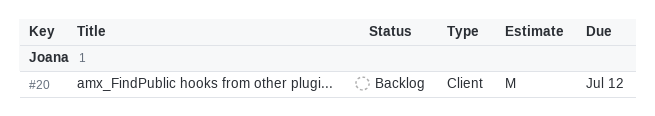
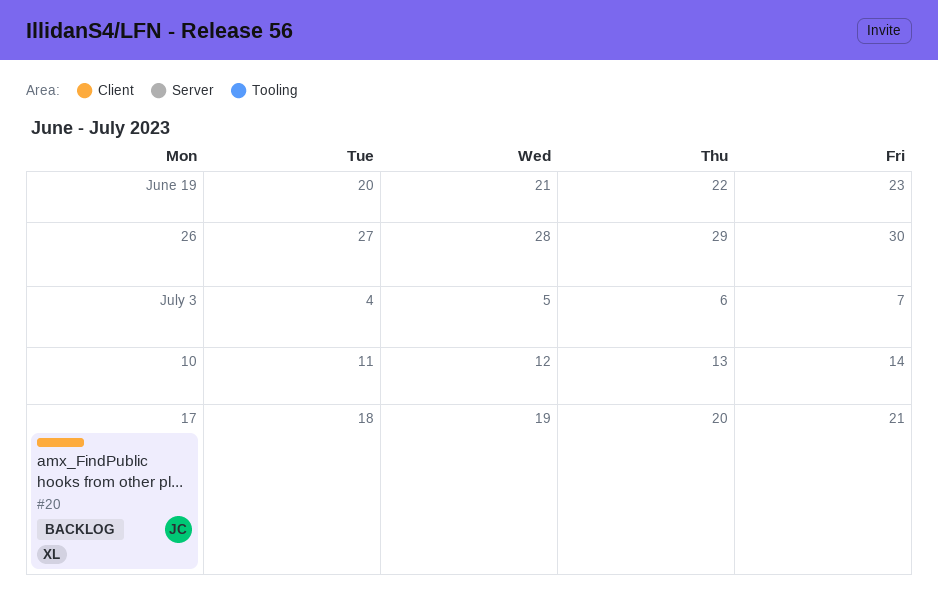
#20, estimate: M -> XL
#20, due: Jul 12 -> Jul 17

